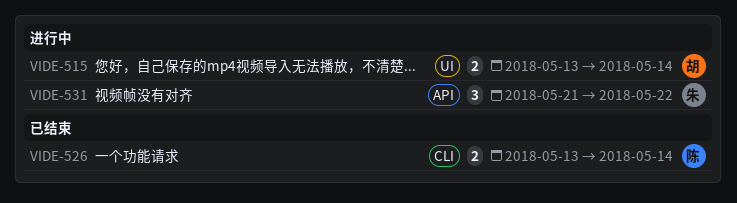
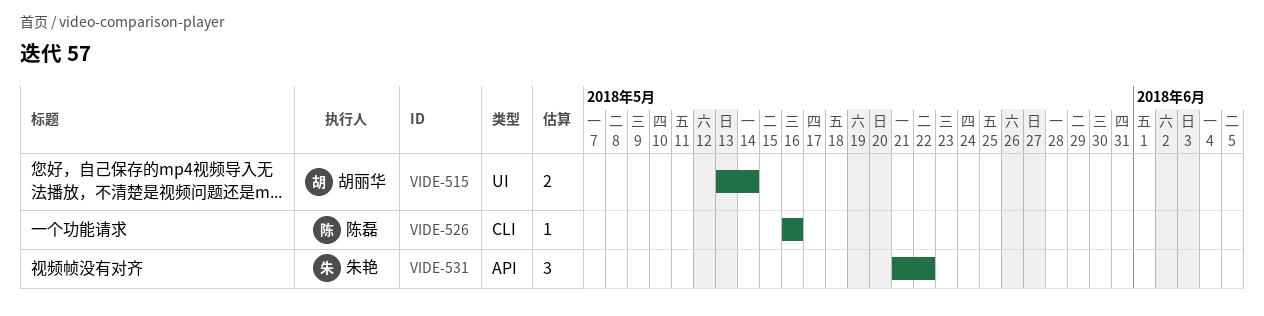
VIDE-526, estimate: 2 -> 1
VIDE-526, start: May 13 -> May 16
VIDE-526, due: May 14 -> May 16

